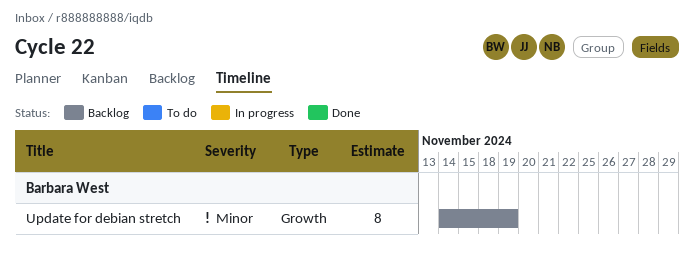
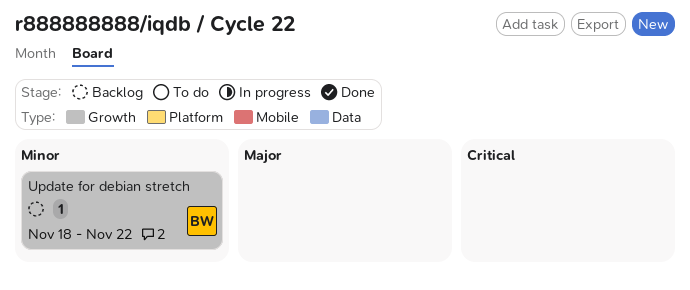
Update for debian stretch, estimate: 8 -> 1
Update for debian stretch, start: Nov 14 -> Nov 18
Update for debian stretch, due: Nov 19 -> Nov 22

